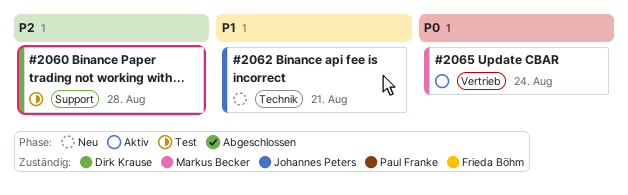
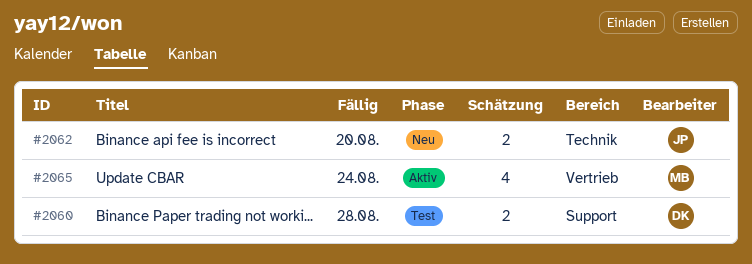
#2062, due: Aug 21 -> Aug 20

